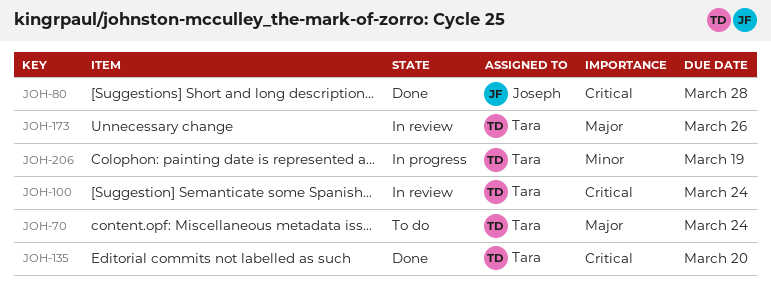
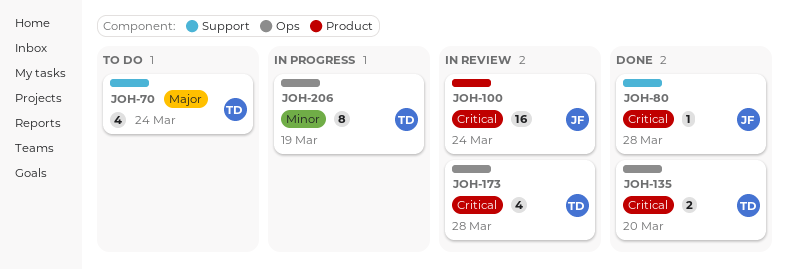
JOH-100, owner: Tara -> Joseph
JOH-173, priority: Major -> Critical
JOH-173, due: Mar 26 -> Mar 28

